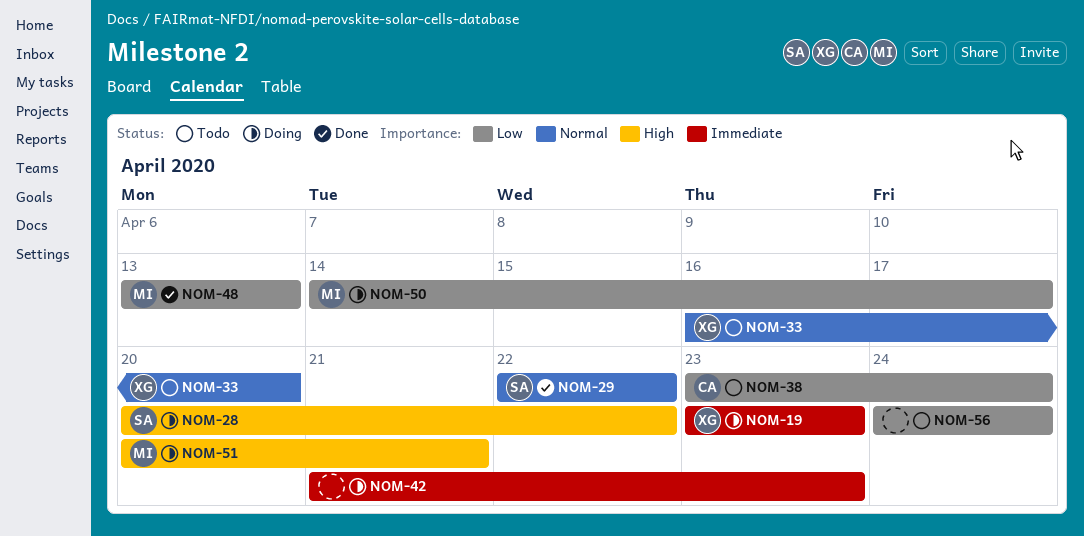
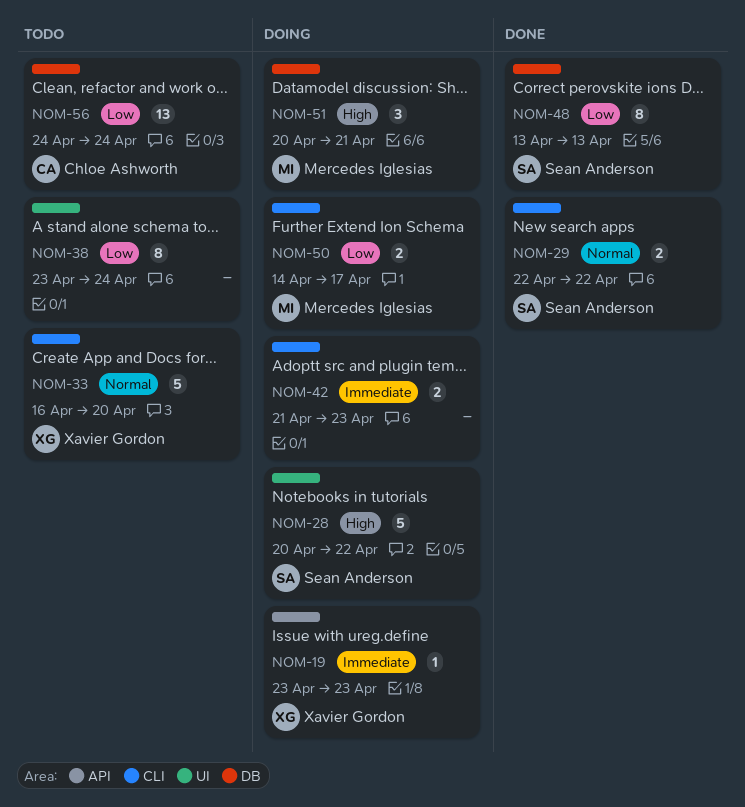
NOM-38, owner: Chloe Ashworth -> none
NOM-48, owner: Mercedes Iglesias -> Sean Anderson
NOM-56, owner: none -> Chloe Ashworth

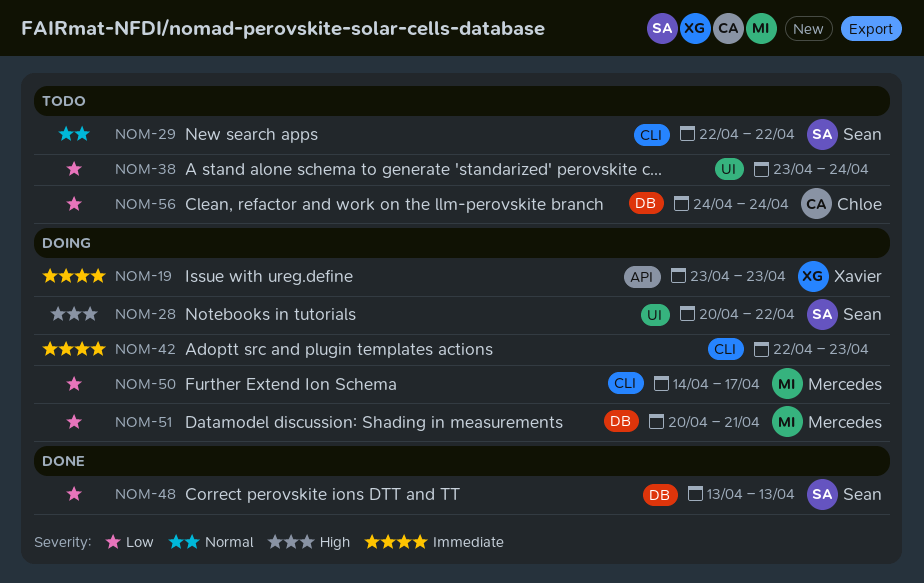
NOM-29, status: Done -> Todo
NOM-33: present -> none
NOM-42, start: Apr 21 -> Apr 22
NOM-51, priority: High -> Low

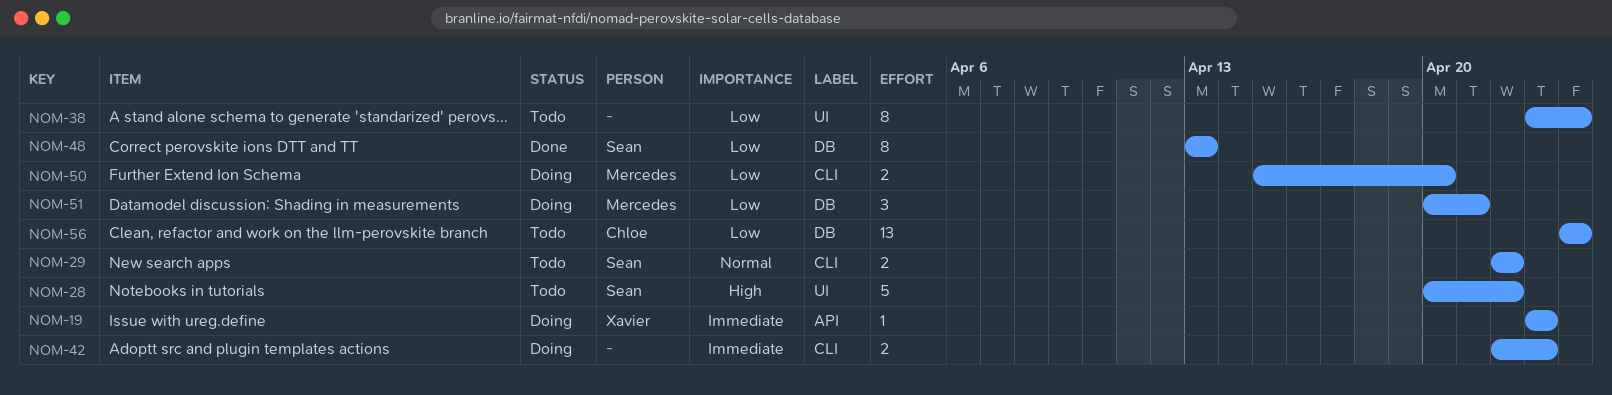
NOM-28, status: Doing -> Todo
NOM-50, start: Apr 14 -> Apr 15
NOM-50, due: Apr 17 -> Apr 20

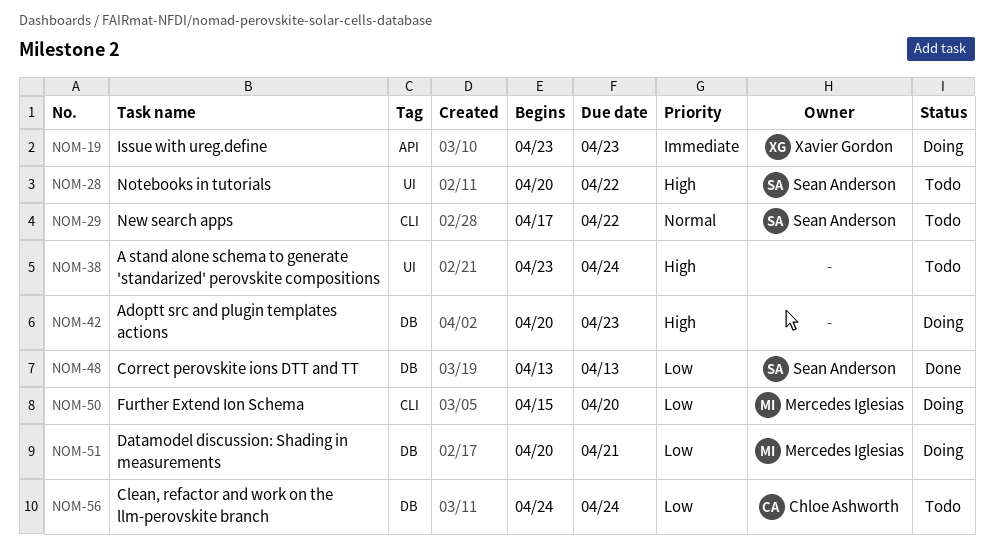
NOM-29, start: Apr 22 -> Apr 17
NOM-38, priority: Low -> High
NOM-42, priority: Immediate -> High
NOM-42, label: CLI -> DB
NOM-42, start: Apr 22 -> Apr 20

